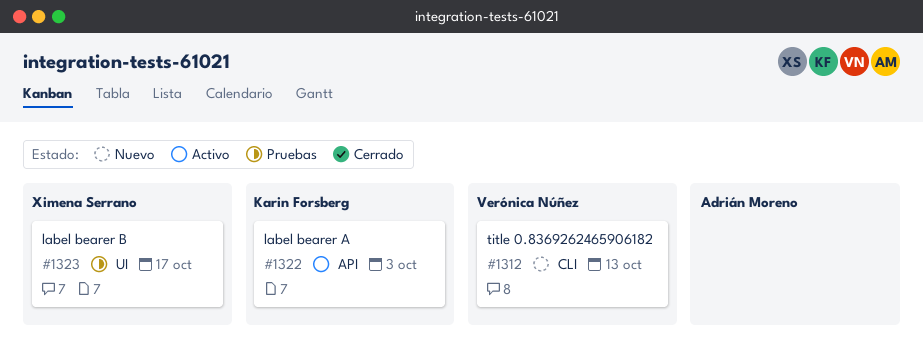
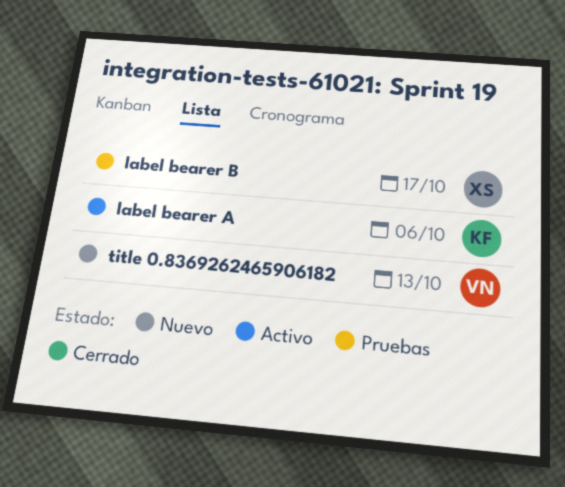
label bearer A, due: Oct 3 -> Oct 6

